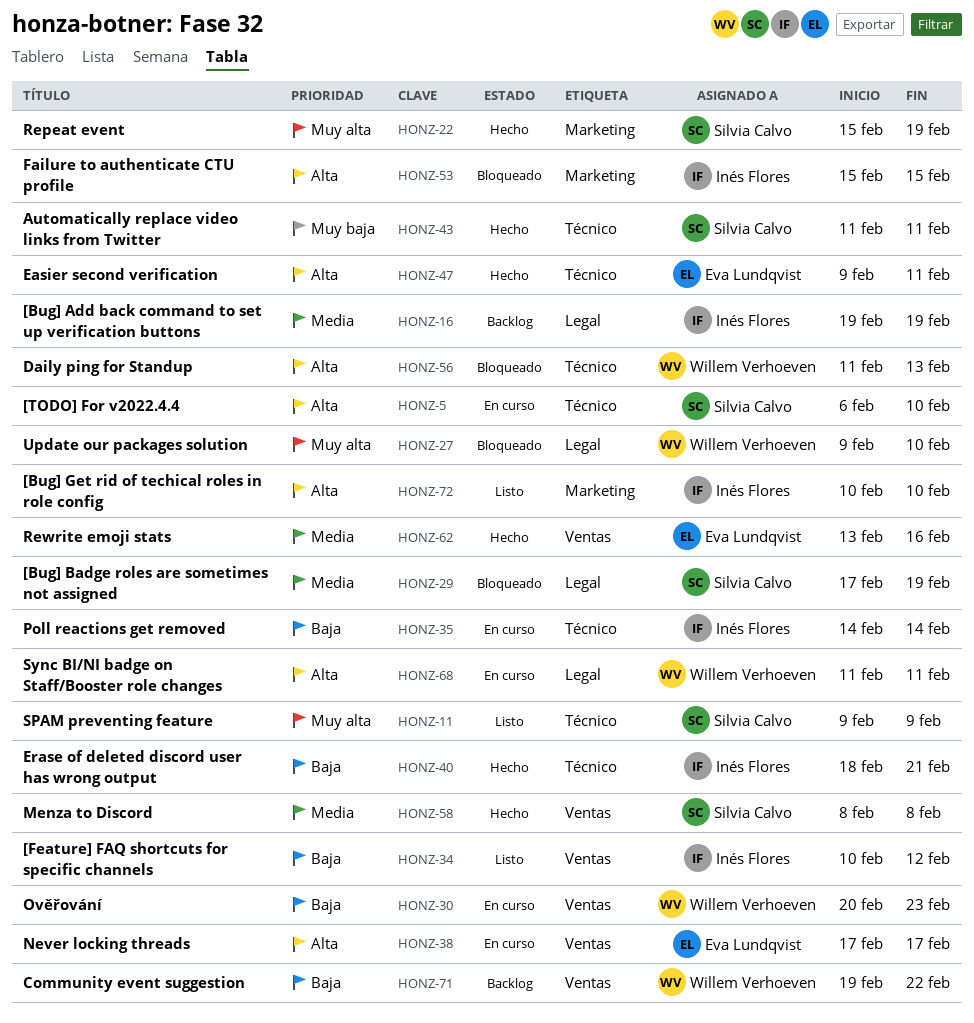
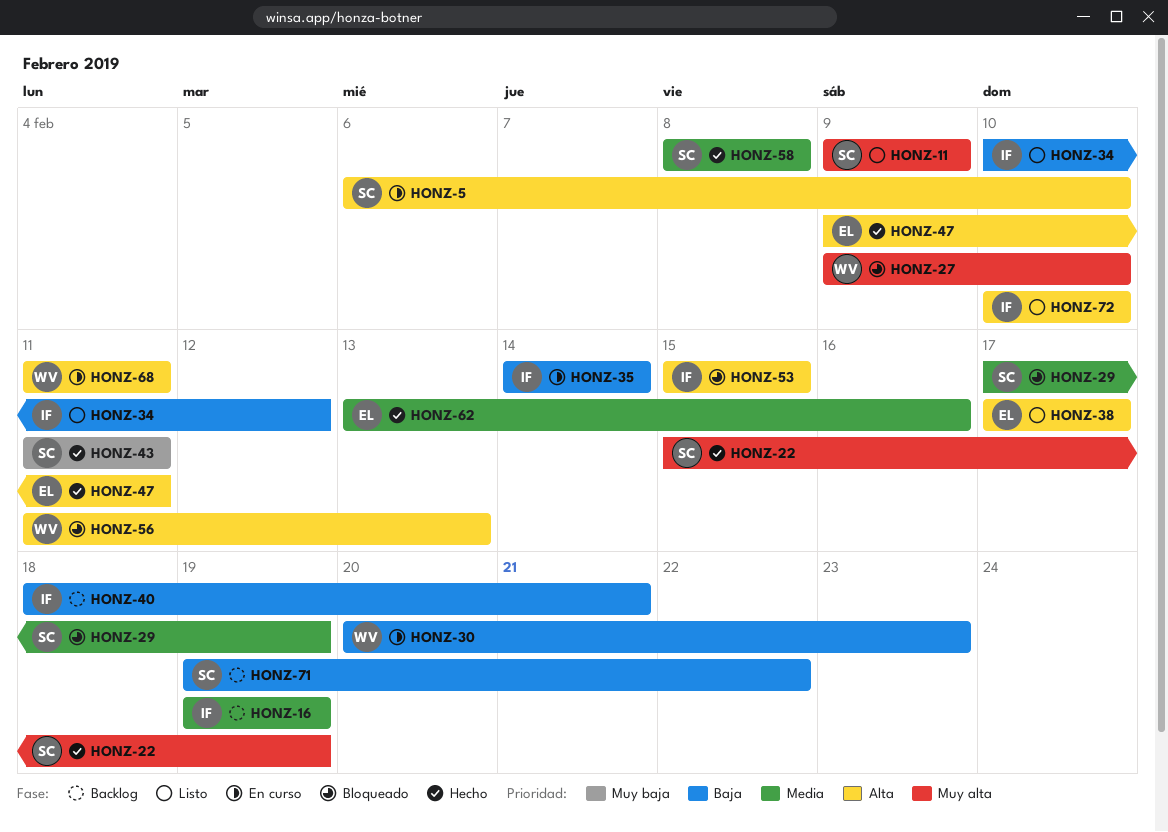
HONZ-38, status: En curso -> Listo
HONZ-40, status: Hecho -> Backlog
HONZ-71, owner: Willem Verhoeven -> Silvia Calvo

